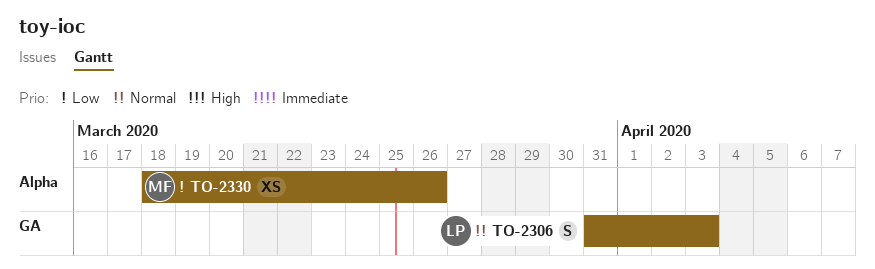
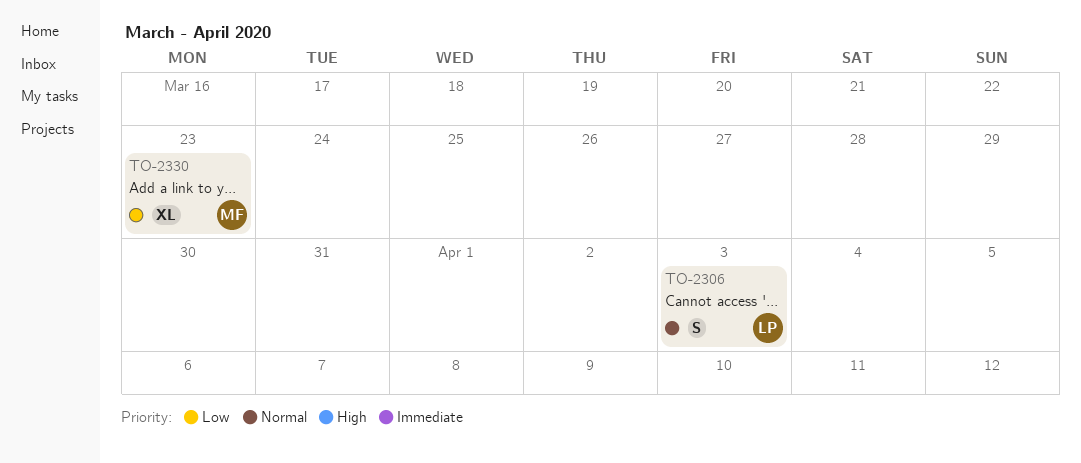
TO-2330, estimate: XS -> XL
TO-2330, due: Mar 26 -> Mar 23

